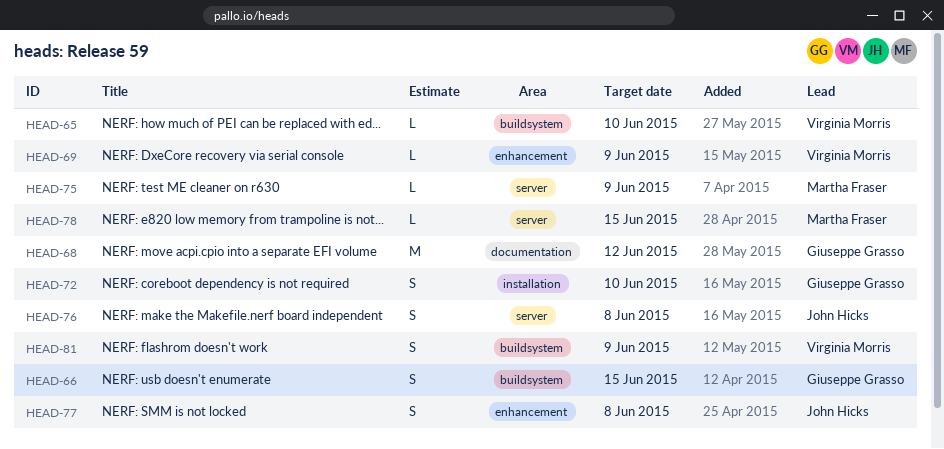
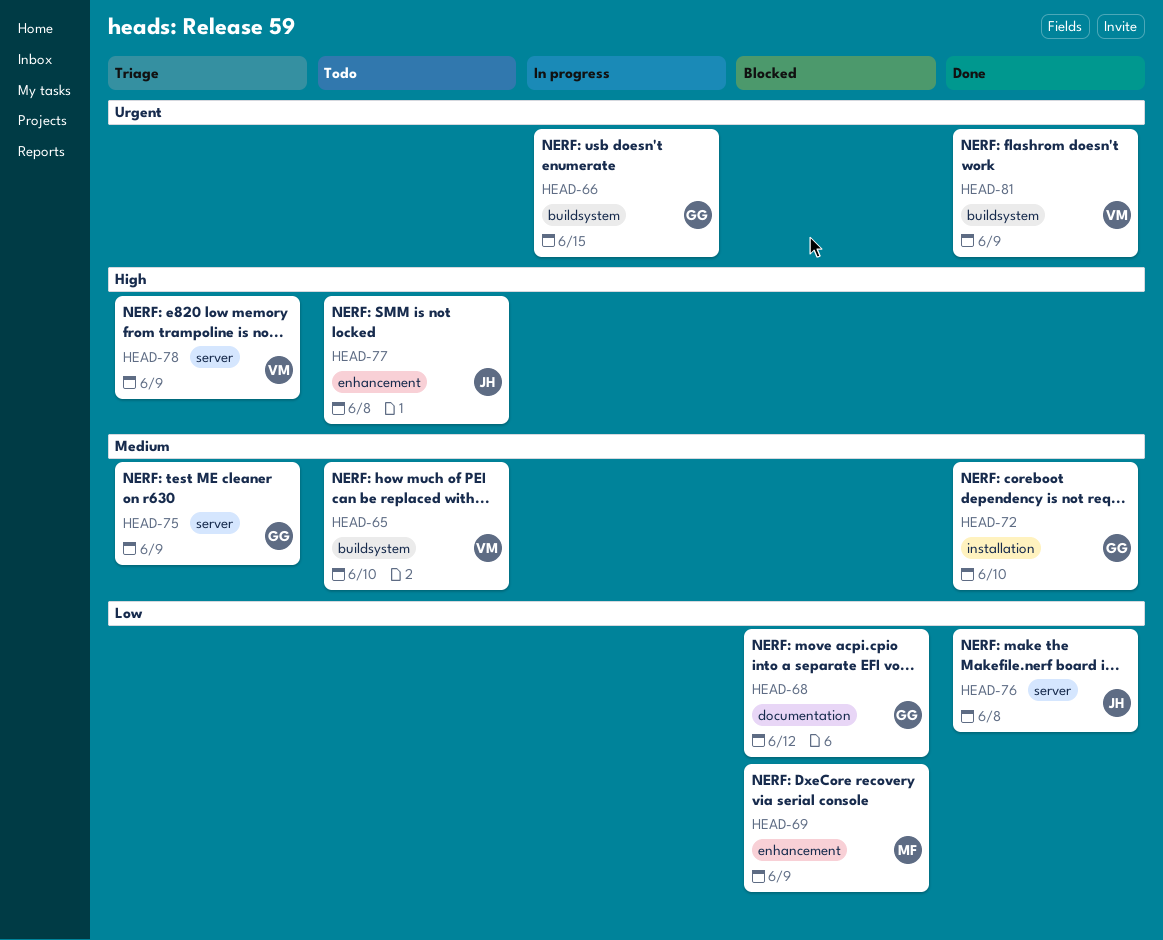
HEAD-69, owner: Virginia Morris -> Martha Fraser
HEAD-75, owner: Martha Fraser -> Giuseppe Grasso
HEAD-78, owner: Martha Fraser -> Virginia Morris
HEAD-78, due: Jun 15 -> Jun 9

